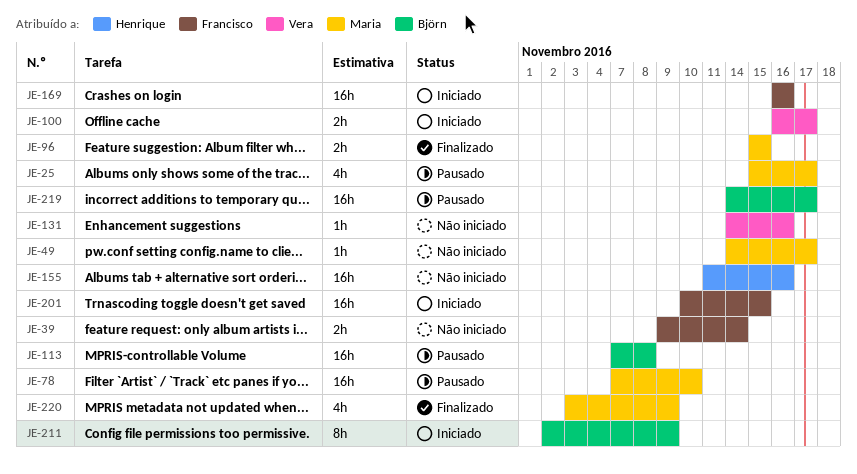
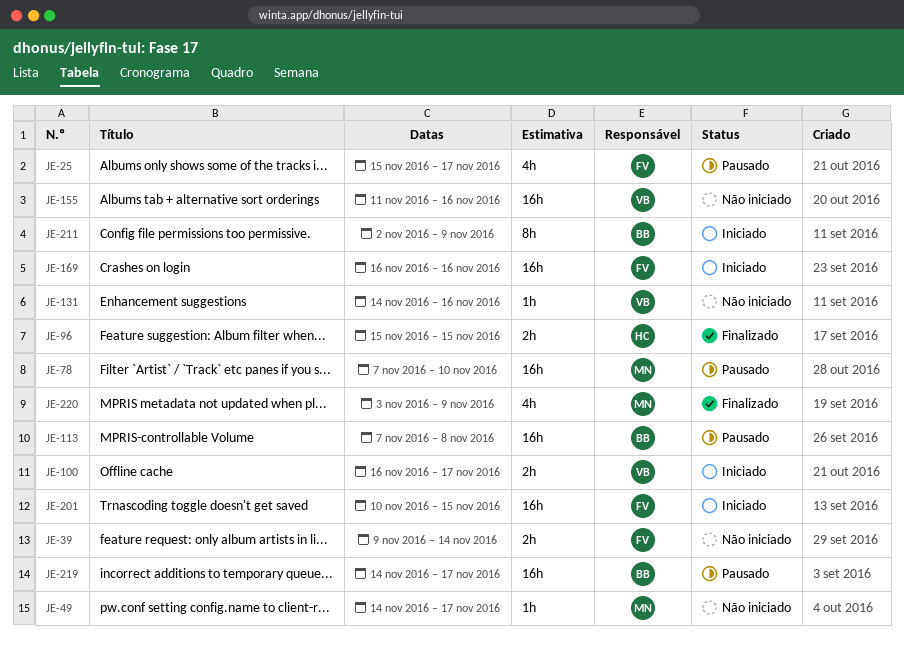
JE-25, owner: Maria -> Francisco
JE-96, owner: Maria -> Henrique
JE-155, owner: Henrique -> Vera

